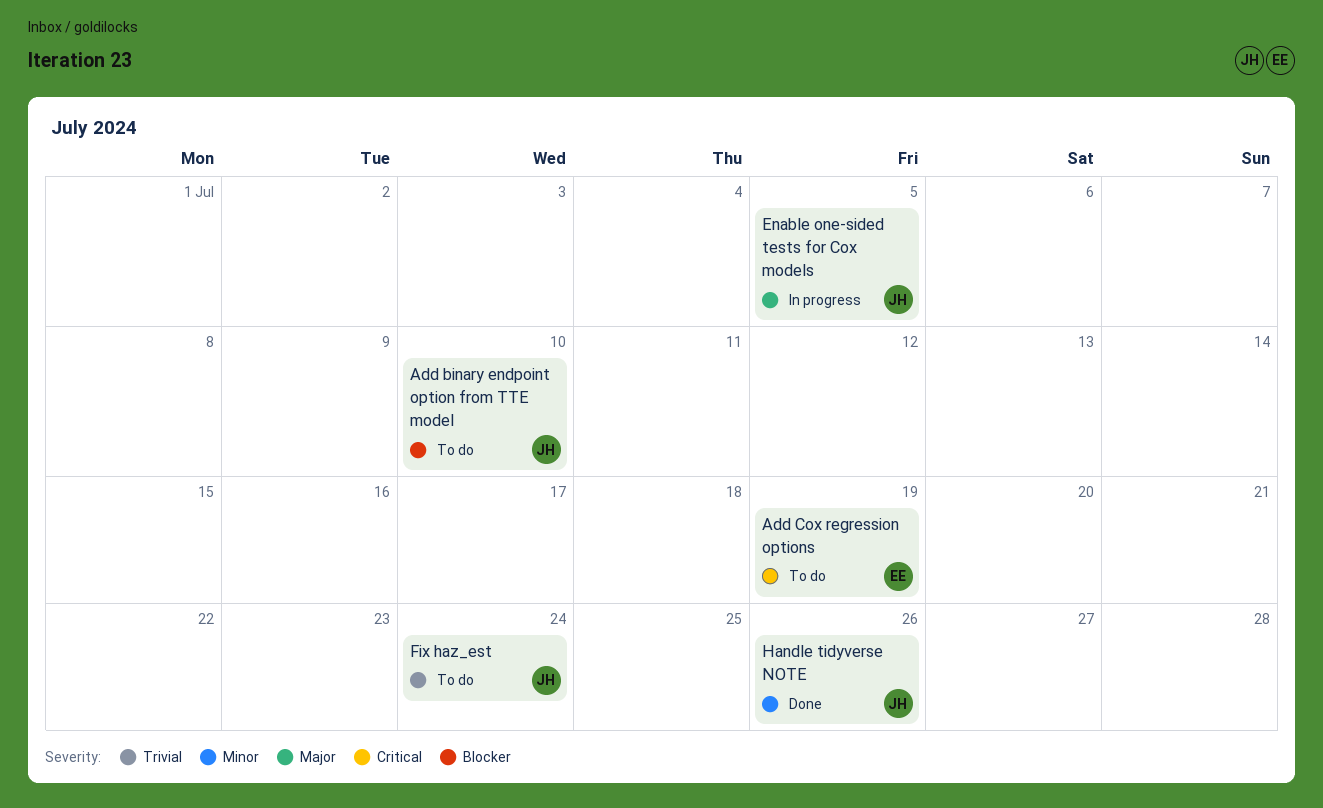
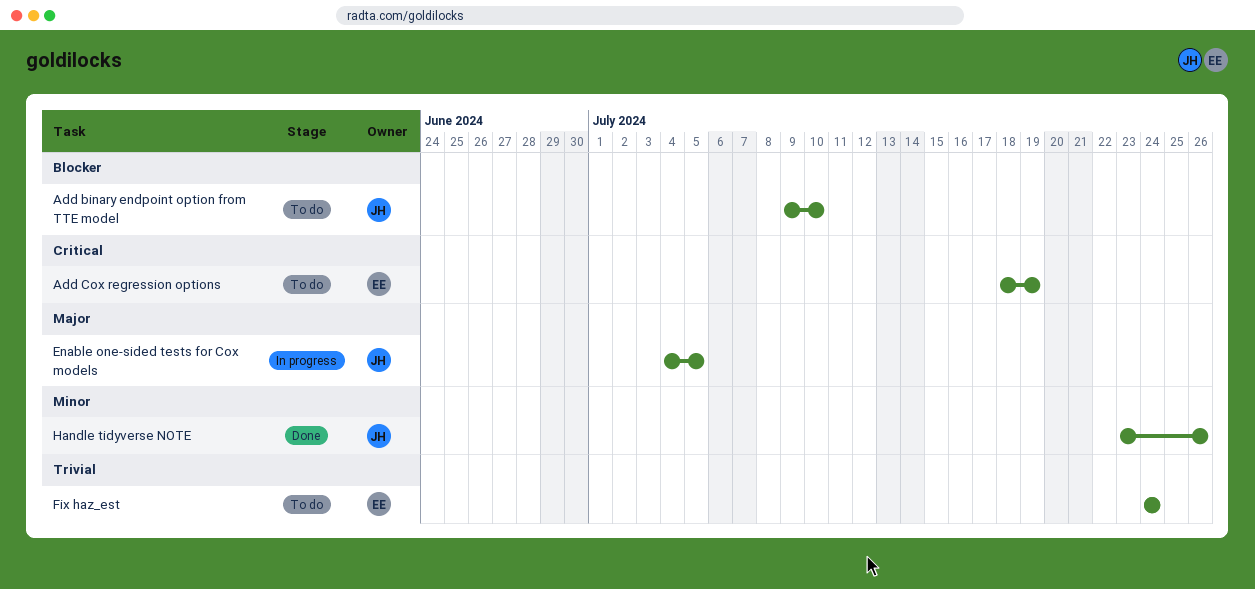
Fix haz_est, owner: JH -> EE

